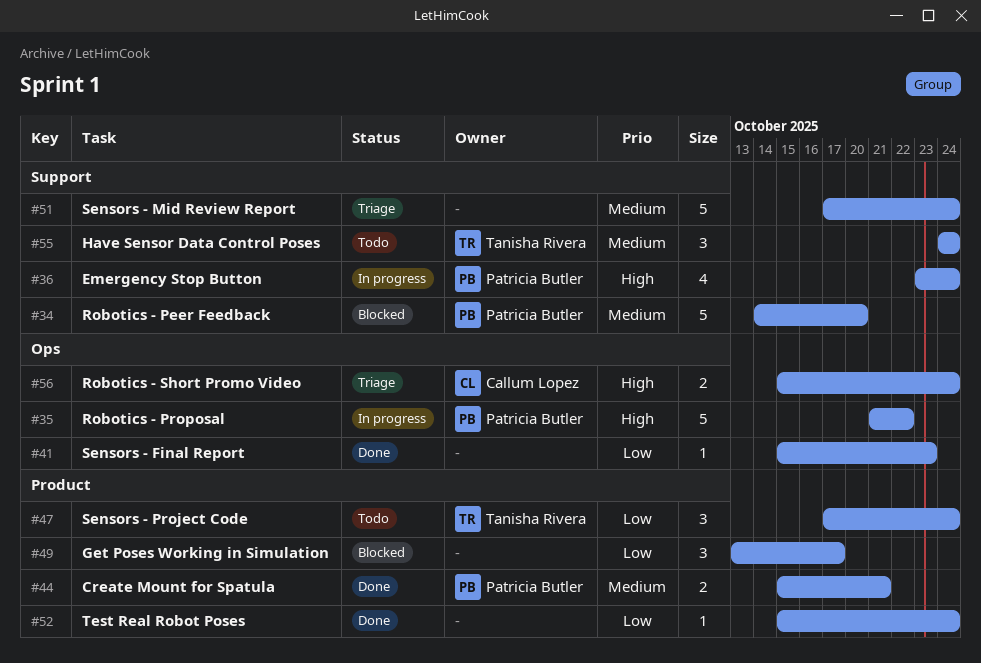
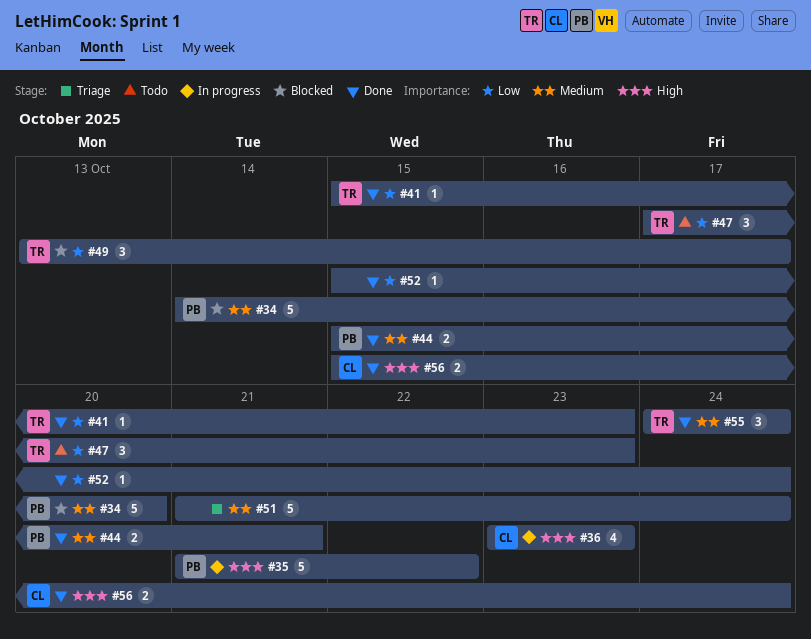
#36, owner: Patricia Butler -> Callum Lopez
#36, due: Oct 24 -> Oct 23
#41, owner: none -> Tanisha Rivera
#47, due: Oct 24 -> Oct 23
#49, owner: none -> Tanisha Rivera
#51, start: Oct 17 -> Oct 21
#55, status: Todo -> Done
#56, status: Triage -> Done

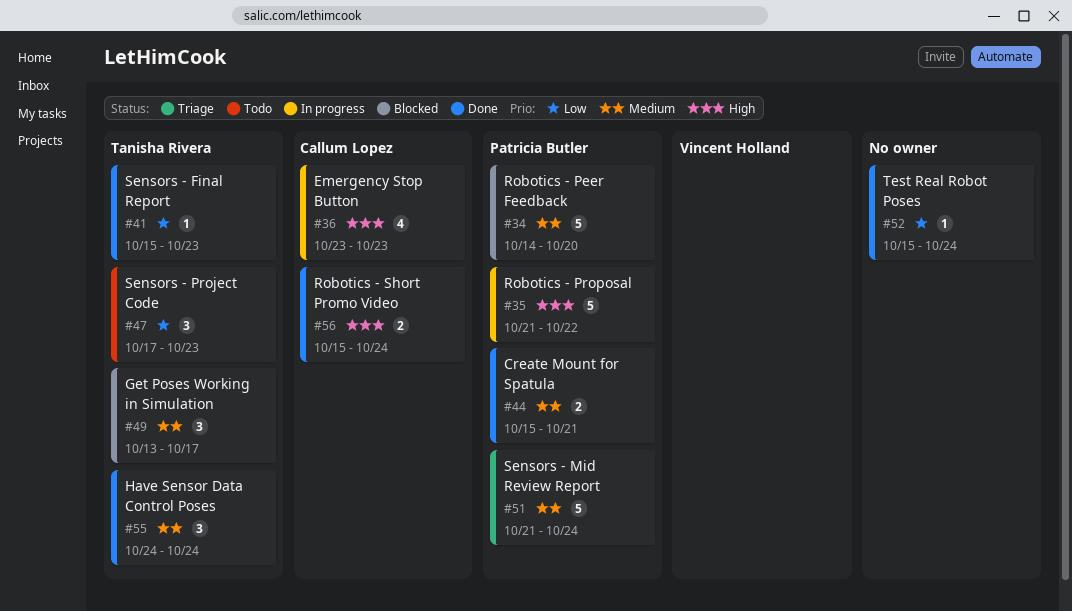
#49, priority: Low -> Medium
#51, owner: none -> Patricia Butler

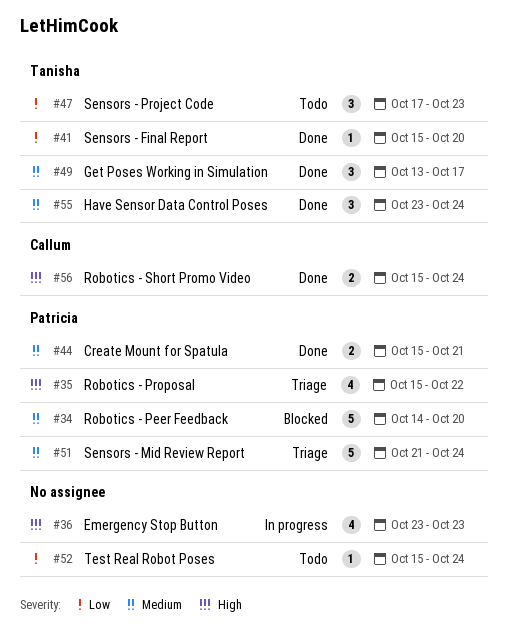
#35, status: In progress -> Triage
#35, estimate: 5 -> 4
#35, start: Oct 21 -> Oct 15
#36, owner: Callum Lopez -> none
#41, due: Oct 23 -> Oct 20
#49, status: Blocked -> Done
#52, status: Done -> Todo
#55, start: Oct 24 -> Oct 23

